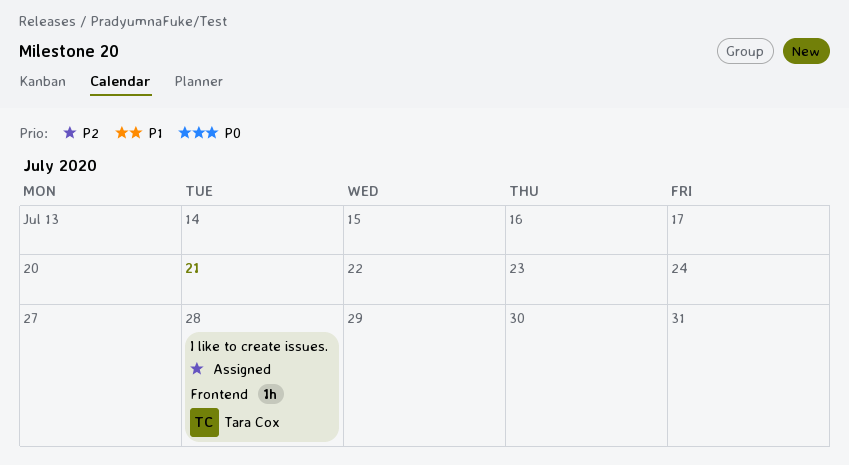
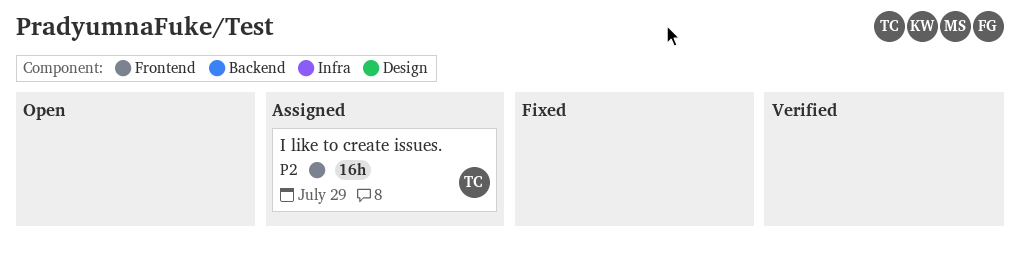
I like to create issues., estimate: 1h -> 16h
I like to create issues., due: Jul 28 -> Jul 29

